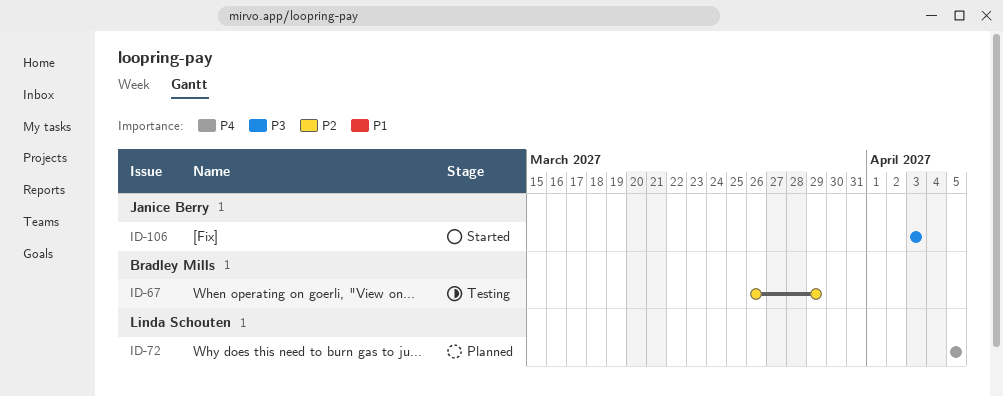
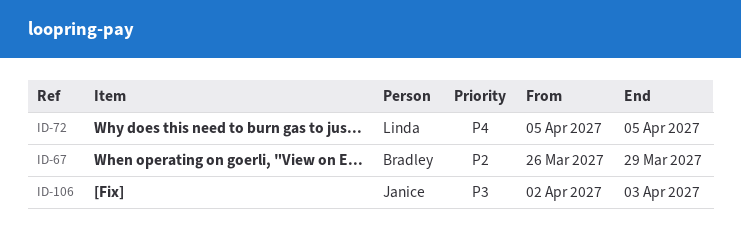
ID-106, start: Apr 3 -> Apr 2

